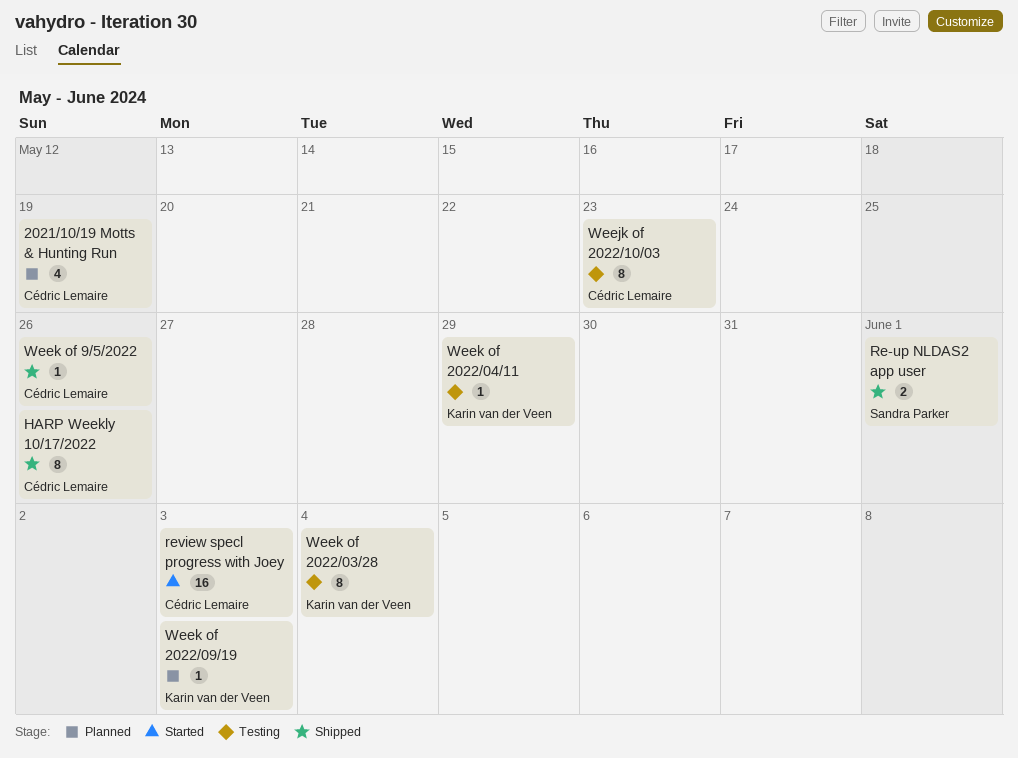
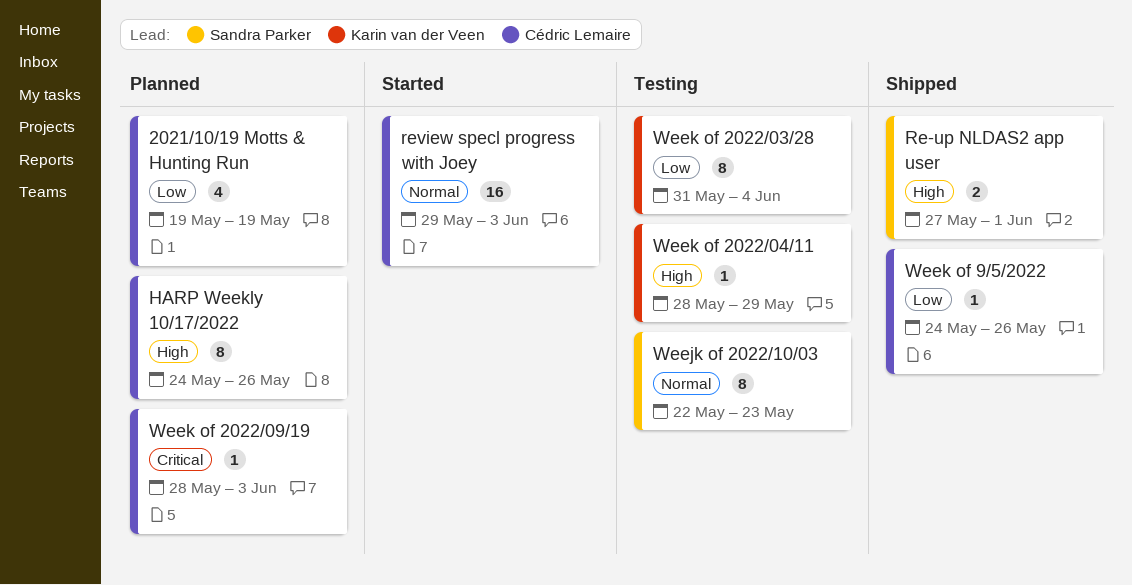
HARP Weekly 10/17/2022, status: Shipped -> Planned
Weejk of 2022/10/03, owner: Cédric Lemaire -> Sandra Parker
Week of 2022/09/19, owner: Karin van der Veen -> Cédric Lemaire

